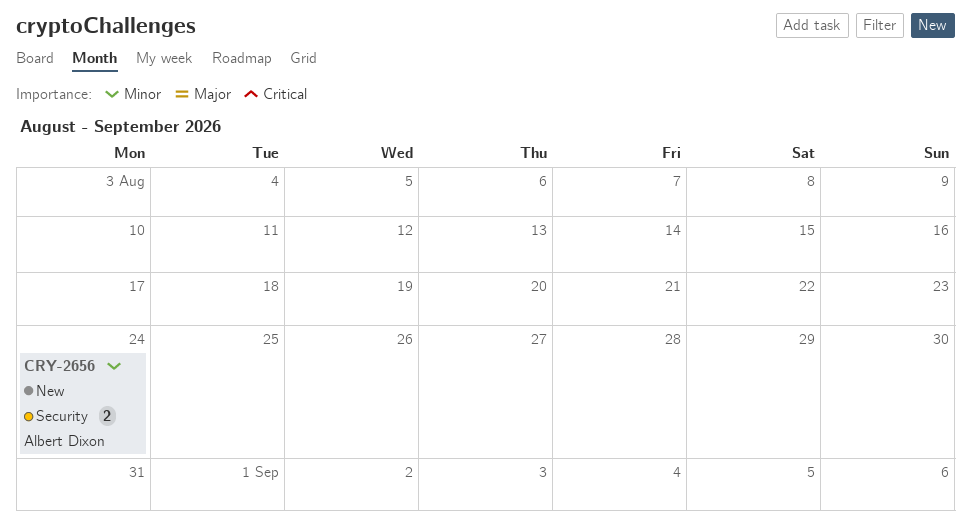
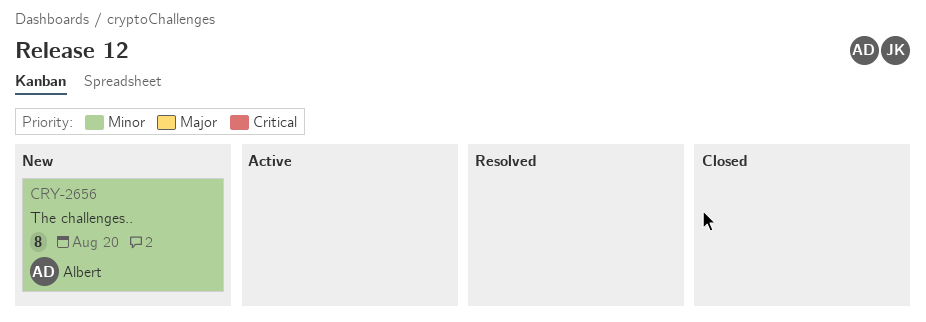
CRY-2656, estimate: 2 -> 8
CRY-2656, due: Aug 24 -> Aug 20

